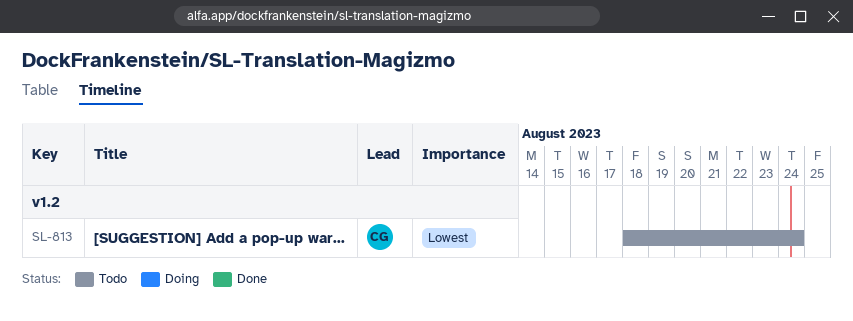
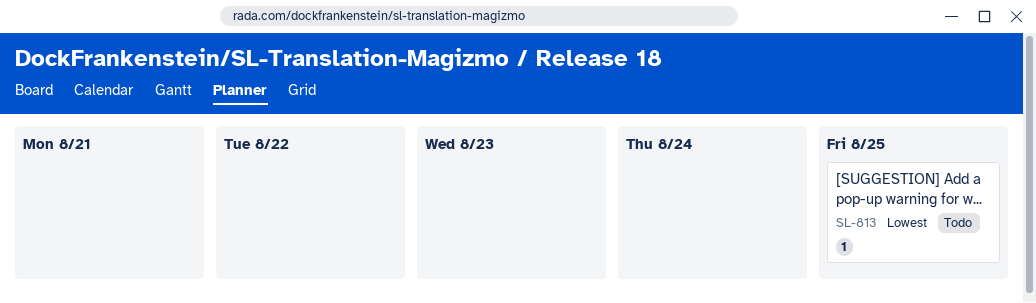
SL-813, due: Aug 24 -> Aug 25

